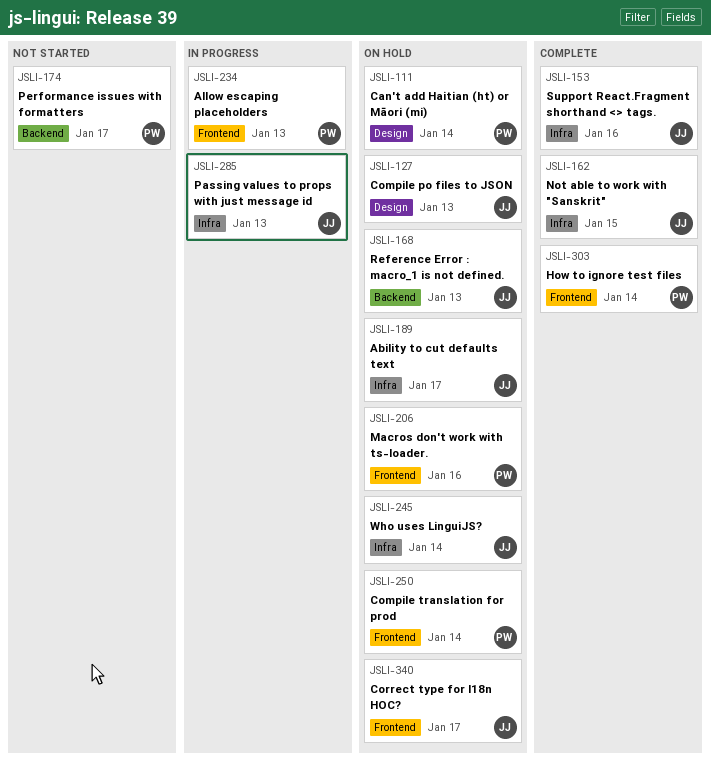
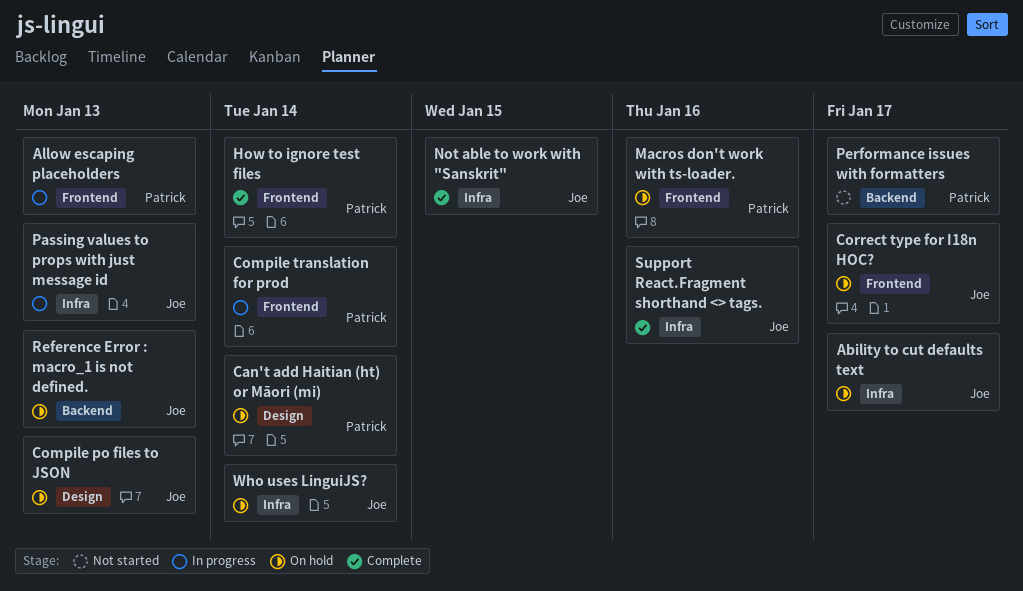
Compile translation for prod, status: On hold -> In progress

